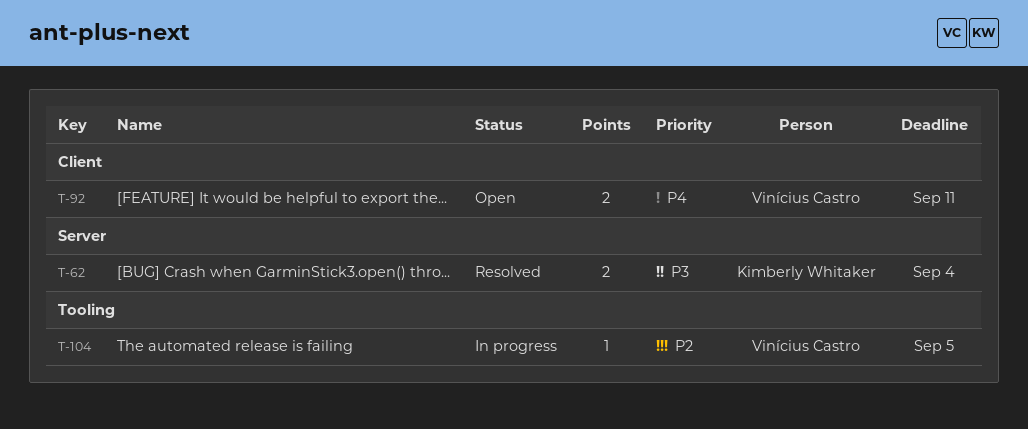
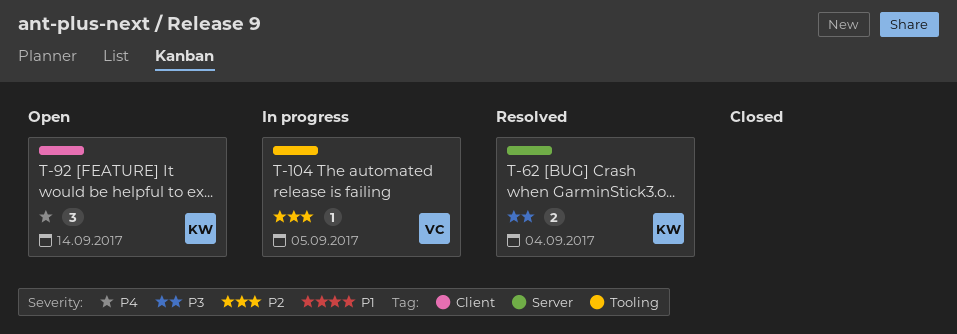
T-92, owner: Vinícius Castro -> Kimberly Whitaker
T-92, estimate: 2 -> 3
T-92, due: Sep 11 -> Sep 14

